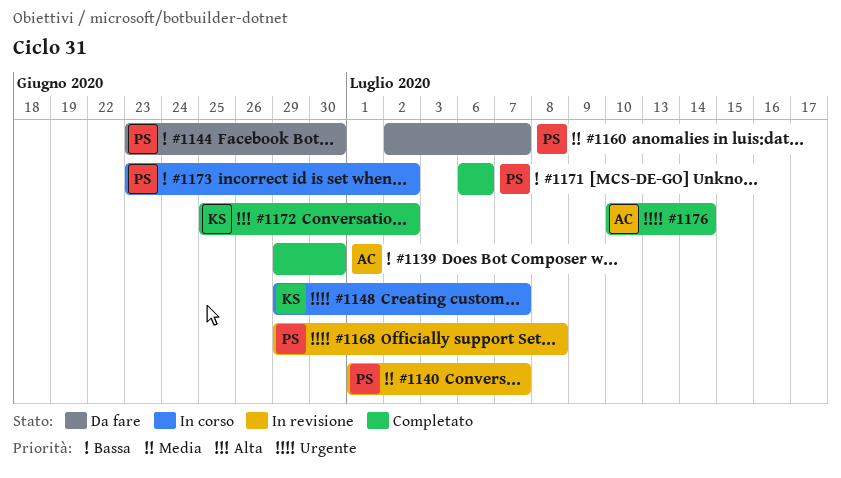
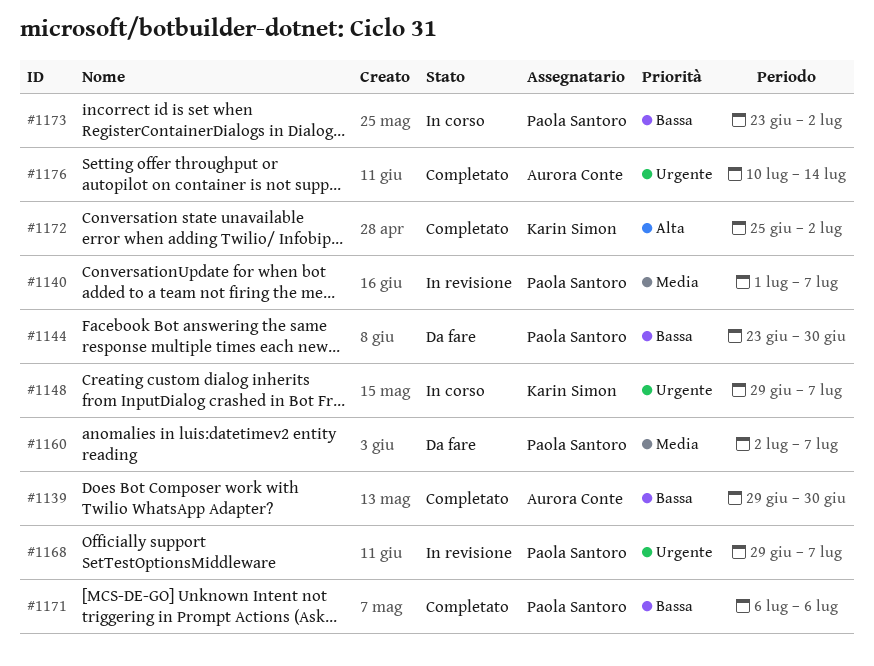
#1168, due: Jul 8 -> Jul 7

